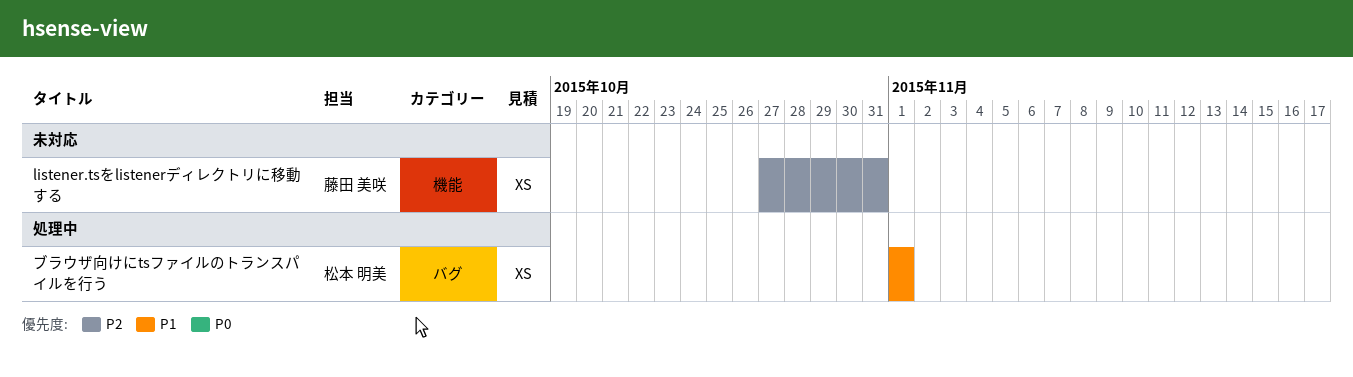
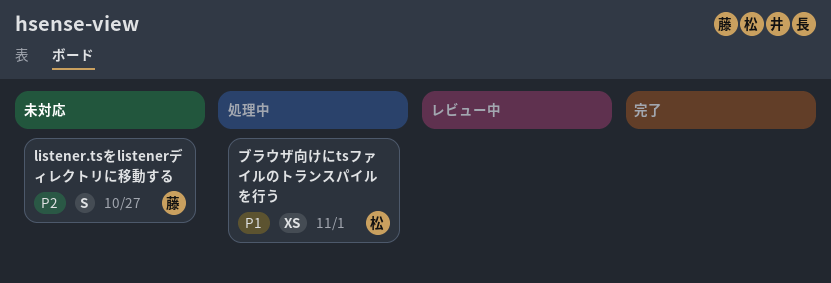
listener.tsをlistenerディレクトリに移動する, estimate: XS -> S
listener.tsをlistenerディレクトリに移動する, due: Oct 31 -> Oct 27

